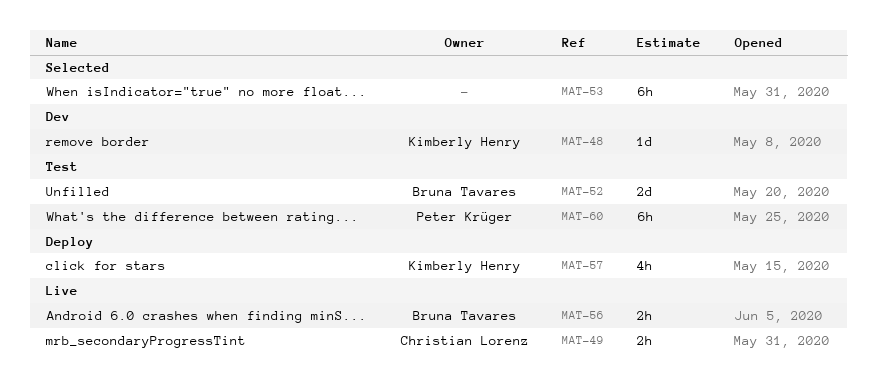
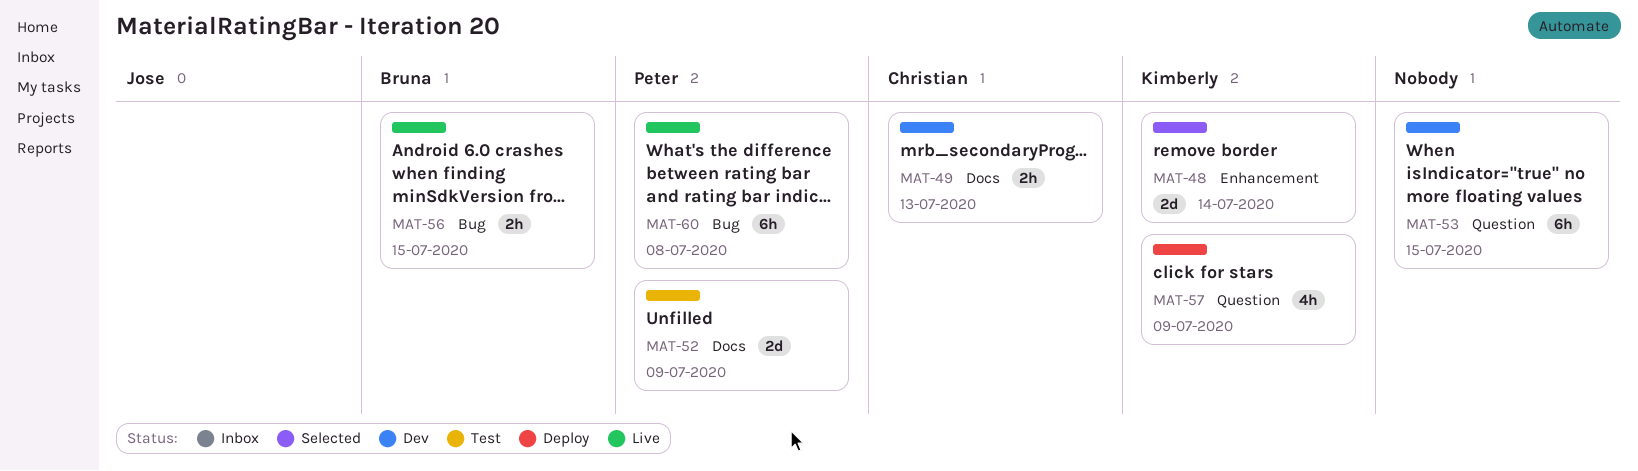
MAT-48, status: Dev -> Selected
MAT-48, estimate: 1d -> 2d
MAT-49, status: Live -> Dev
MAT-52, owner: Bruna Tavares -> Peter Krüger
MAT-53, status: Selected -> Dev
MAT-60, status: Test -> Live

